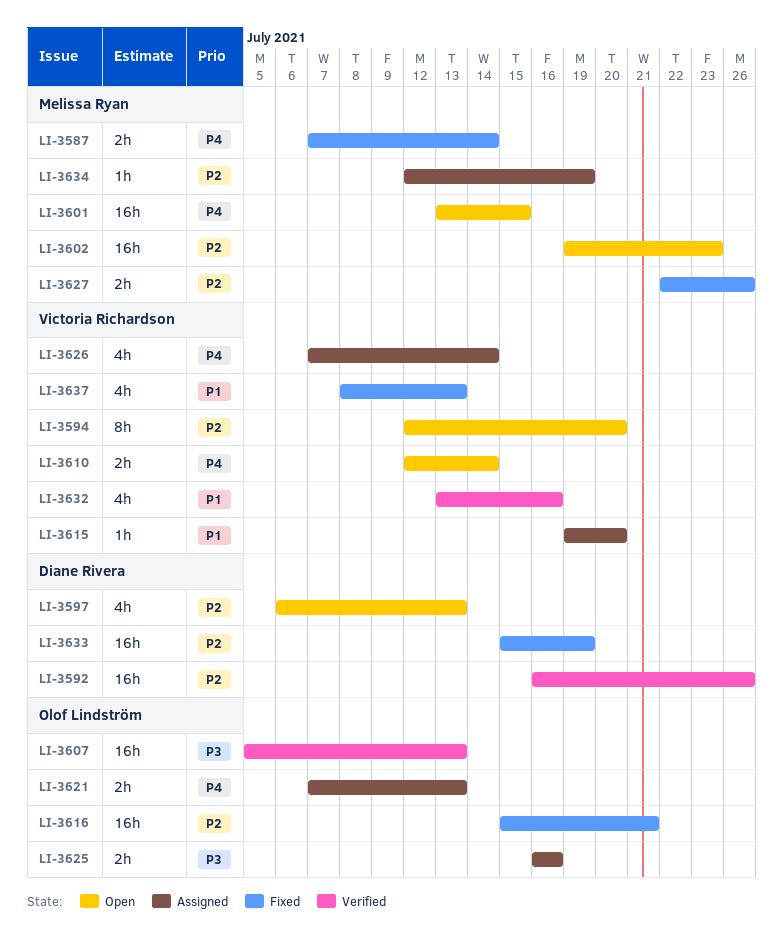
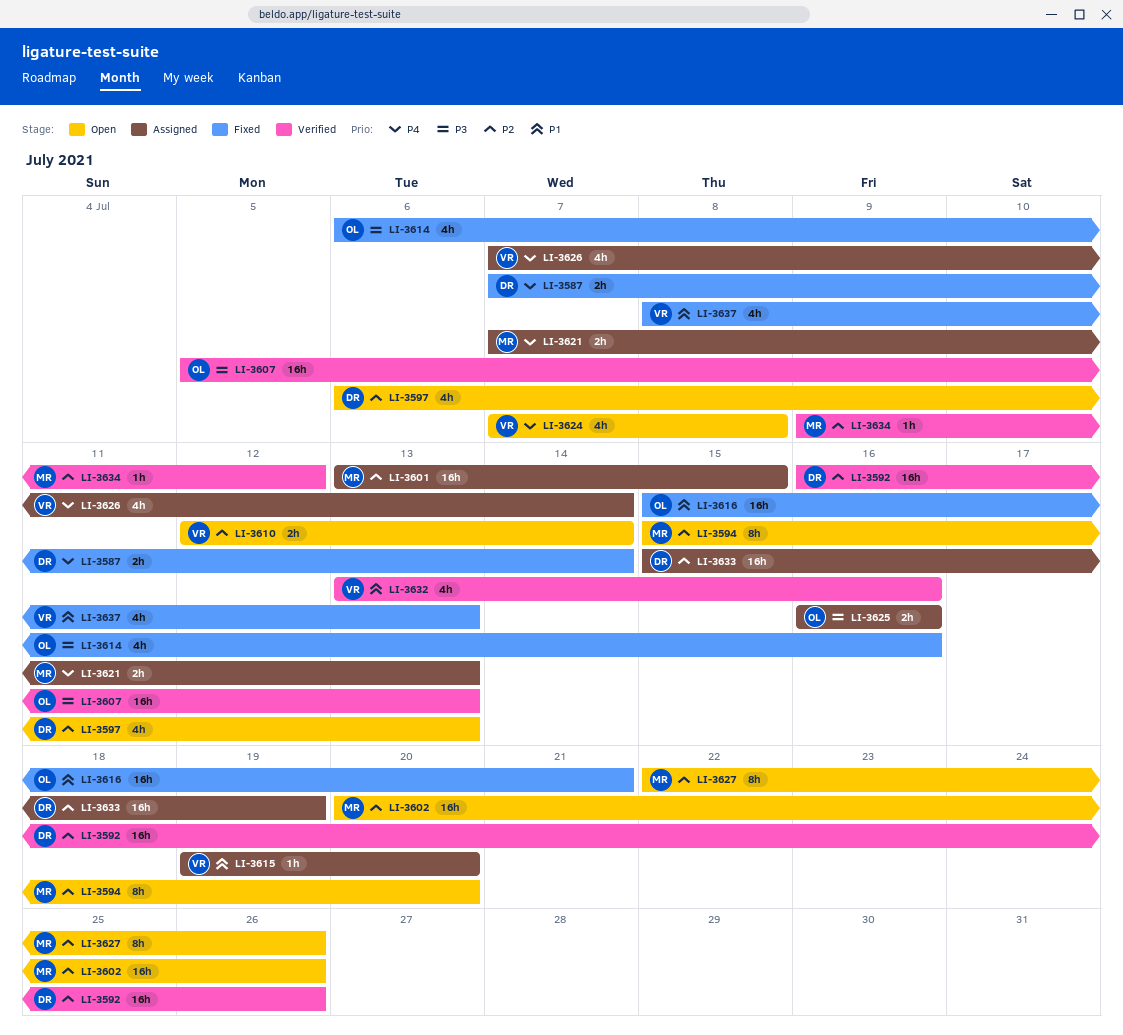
LI-3587, owner: Melissa Ryan -> Diane Rivera
LI-3594, owner: Victoria Richardson -> Melissa Ryan
LI-3594, start: Jul 12 -> Jul 15
LI-3601, status: Open -> Assigned
LI-3601, priority: P4 -> P2
LI-3602, start: Jul 19 -> Jul 20
LI-3602, due: Jul 23 -> Jul 26
LI-3610, priority: P4 -> P2
LI-3614: none -> present
LI-3616, priority: P2 -> P1
LI-3621, owner: Olof Lindström -> Melissa Ryan
LI-3624: none -> present
LI-3627, status: Fixed -> Open
LI-3627, estimate: 2h -> 8h
LI-3633, status: Fixed -> Assigned
LI-3634, status: Assigned -> Verified
LI-3634, start: Jul 12 -> Jul 9
LI-3634, due: Jul 19 -> Jul 12

